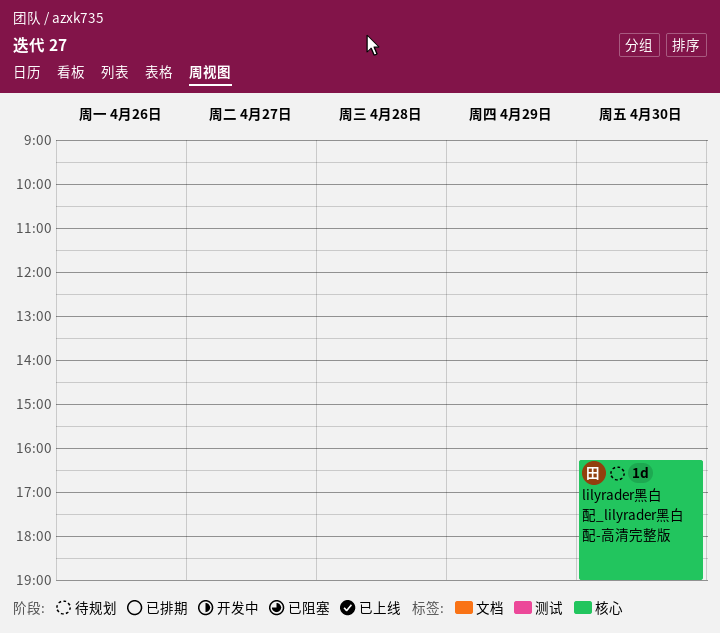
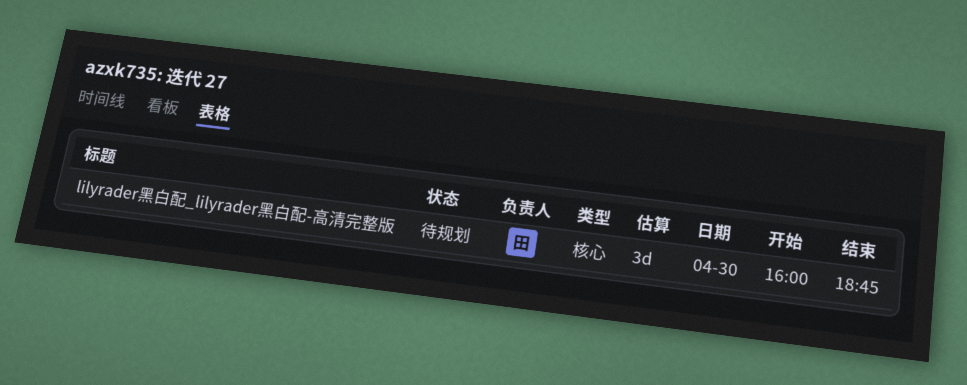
lilyrader黑白配_lilyrader黑白配-高清完整版, estimate: 1d -> 3d
lilyrader黑白配_lilyrader黑白配-高清完整版, begins: 16:15 -> 16:00
lilyrader黑白配_lilyrader黑白配-高清完整版, ends: 19:00 -> 18:45

